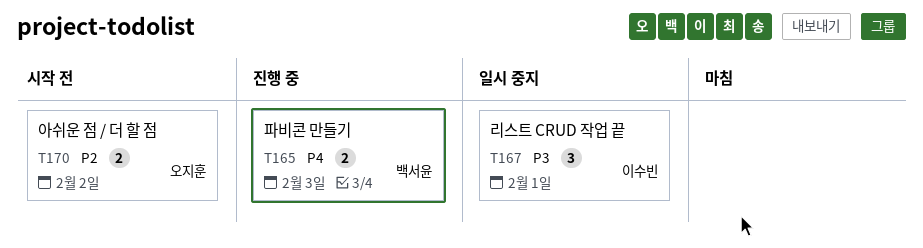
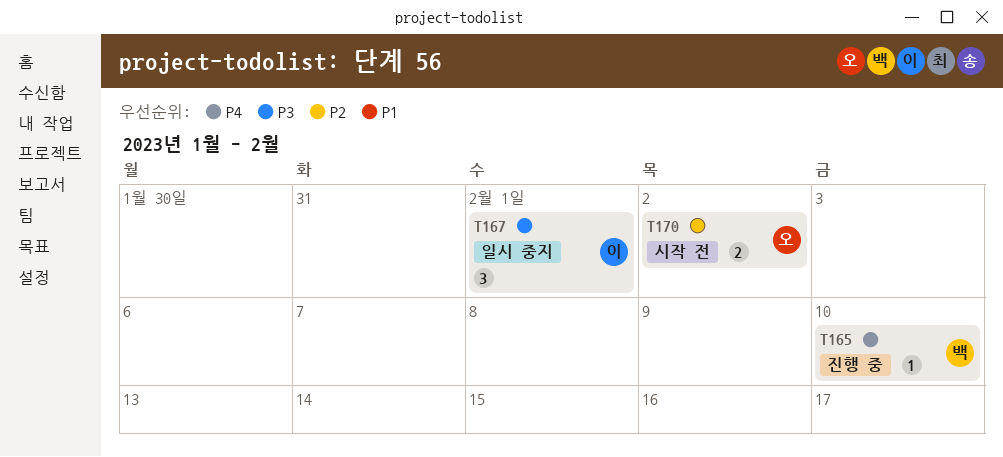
T165, estimate: 2 -> 1
T165, due: Feb 3 -> Feb 10

